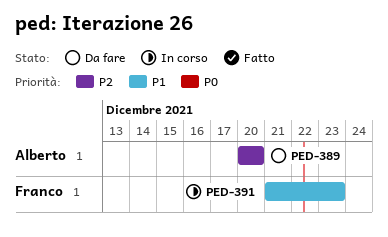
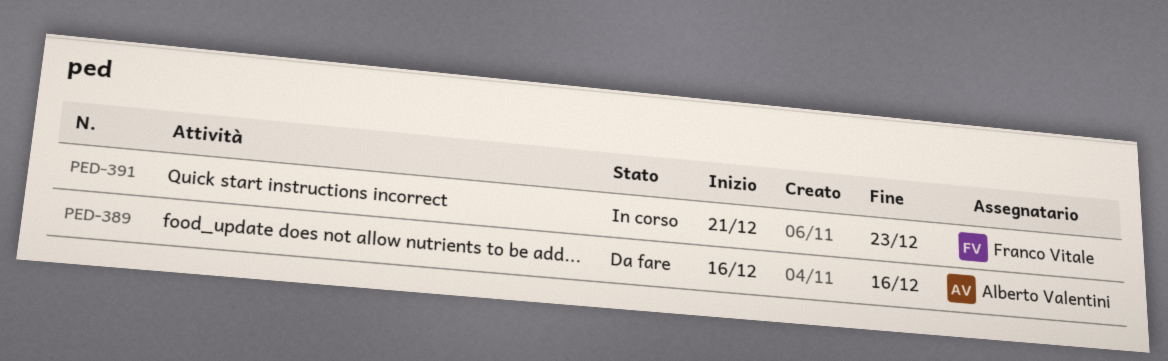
PED-389, start: Dec 20 -> Dec 16
PED-389, due: Dec 20 -> Dec 16

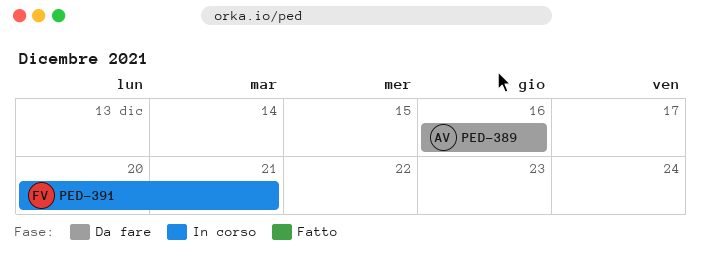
PED-391, start: Dec 21 -> Dec 20
PED-391, due: Dec 23 -> Dec 21

